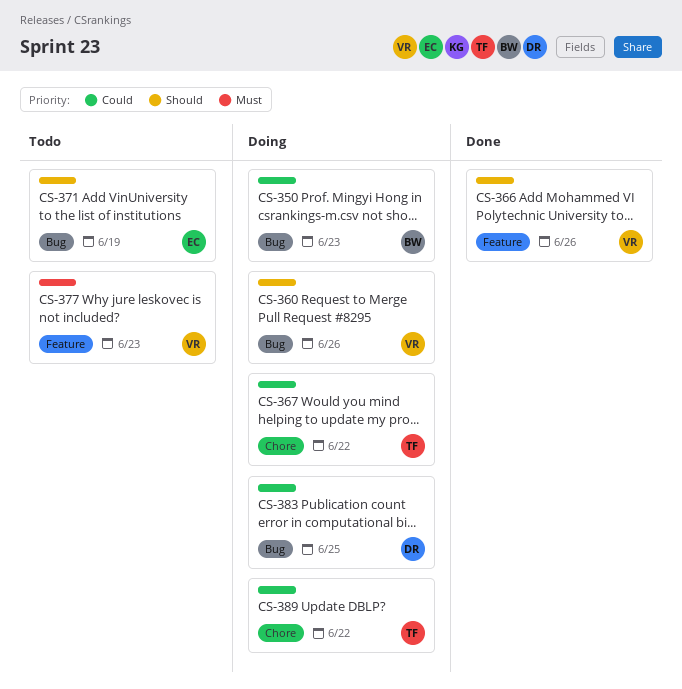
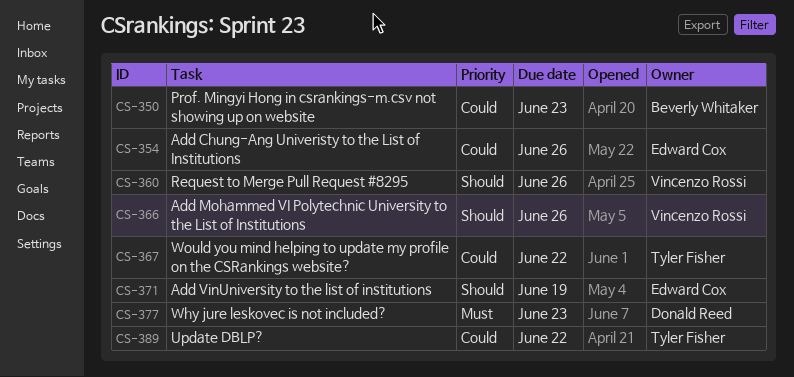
CS-354: none -> present
CS-377, owner: Vincenzo Rossi -> Donald Reed
CS-383: present -> none

